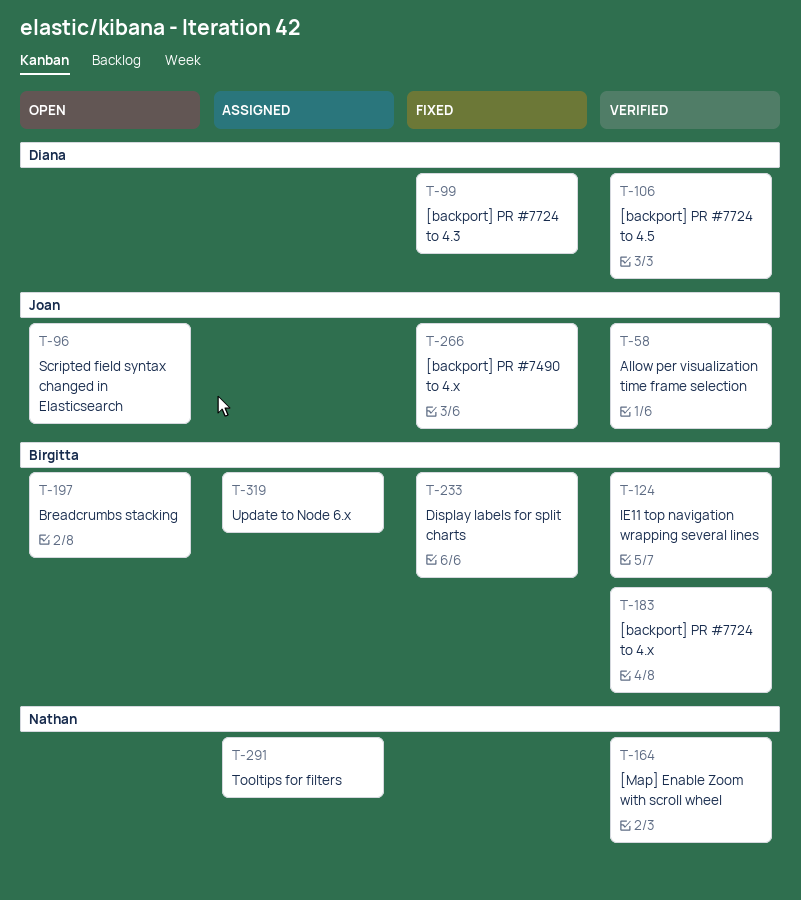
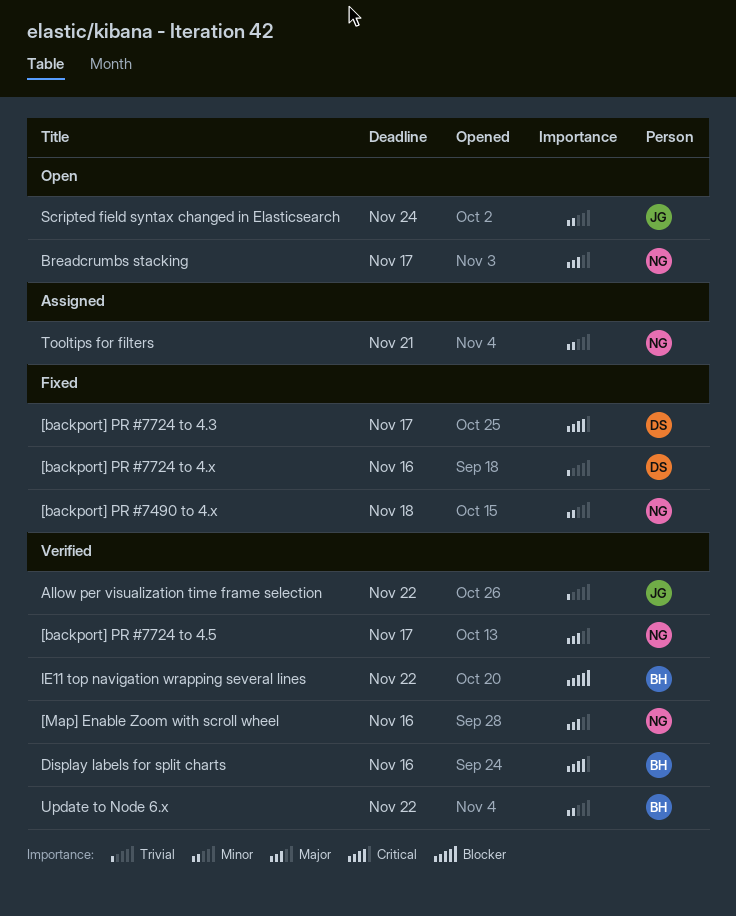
[backport] PR #7490 to 4.x, owner: Joan -> Nathan
[backport] PR #7724 to 4.5, owner: Diana -> Nathan
[backport] PR #7724 to 4.x, status: Verified -> Fixed
[backport] PR #7724 to 4.x, owner: Birgitta -> Diana
Breadcrumbs stacking, owner: Birgitta -> Nathan
Display labels for split charts, status: Fixed -> Verified
Update to Node 6.x, status: Assigned -> Verified

